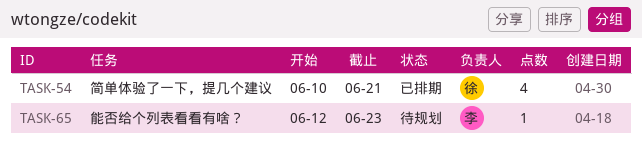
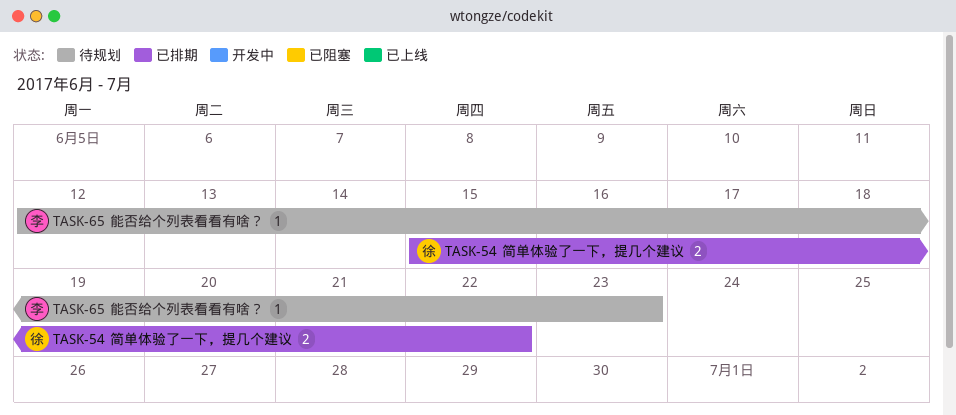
TASK-54, estimate: 4 -> 2
TASK-54, start: Jun 10 -> Jun 15
TASK-54, due: Jun 21 -> Jun 22

